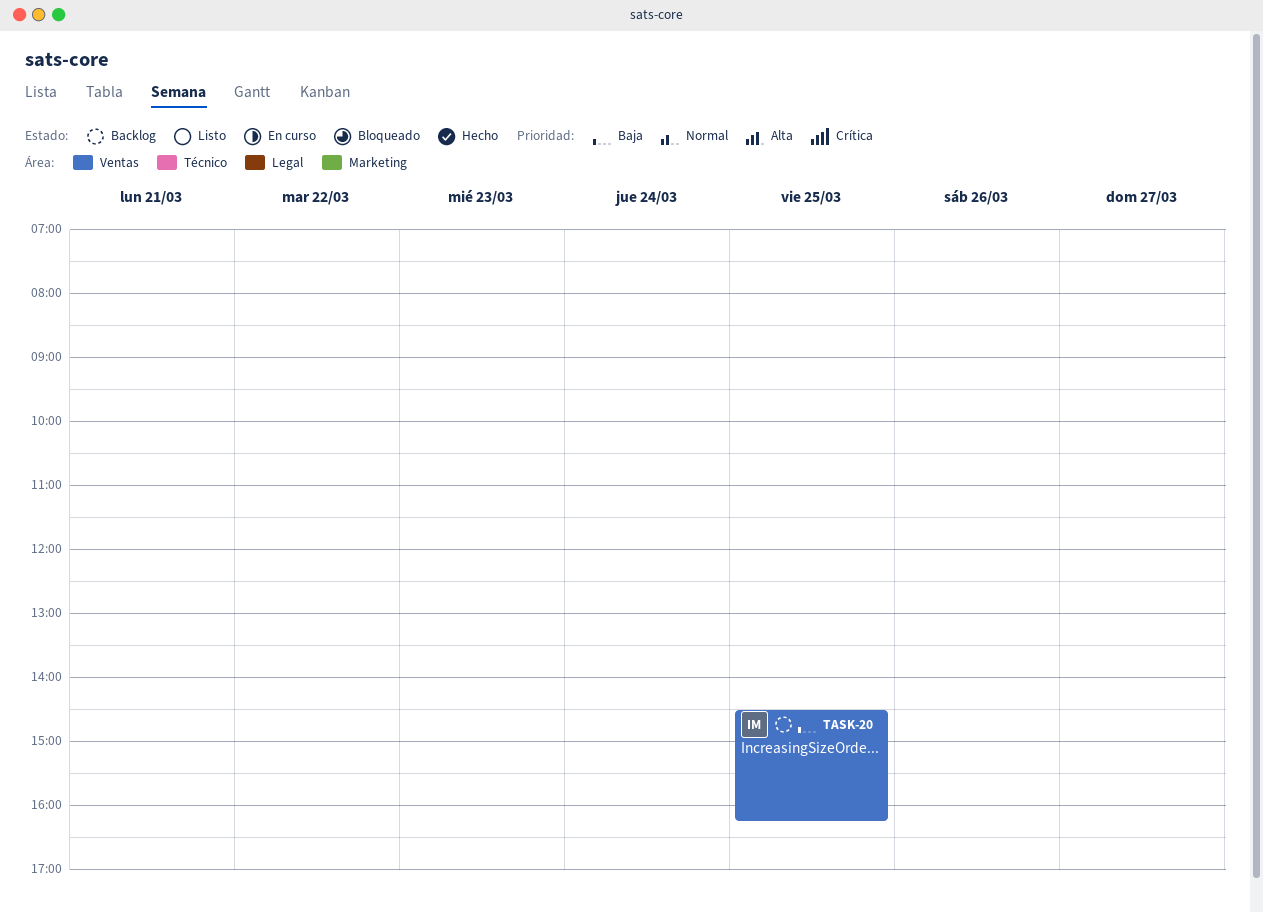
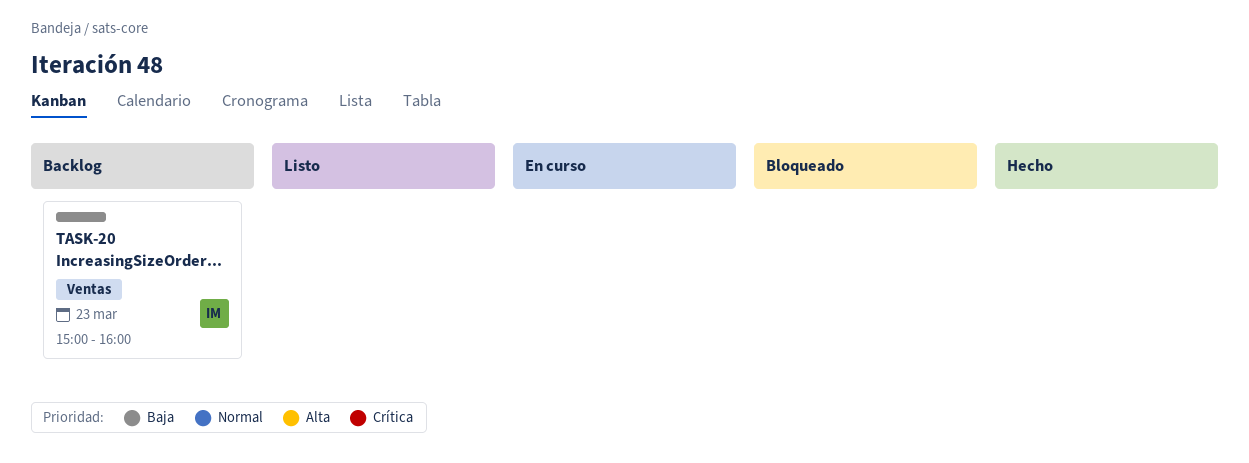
TASK-20, day: Mar 25 -> Mar 23
TASK-20, begins: 14:30 -> 15:00
TASK-20, ends: 16:15 -> 16:00

